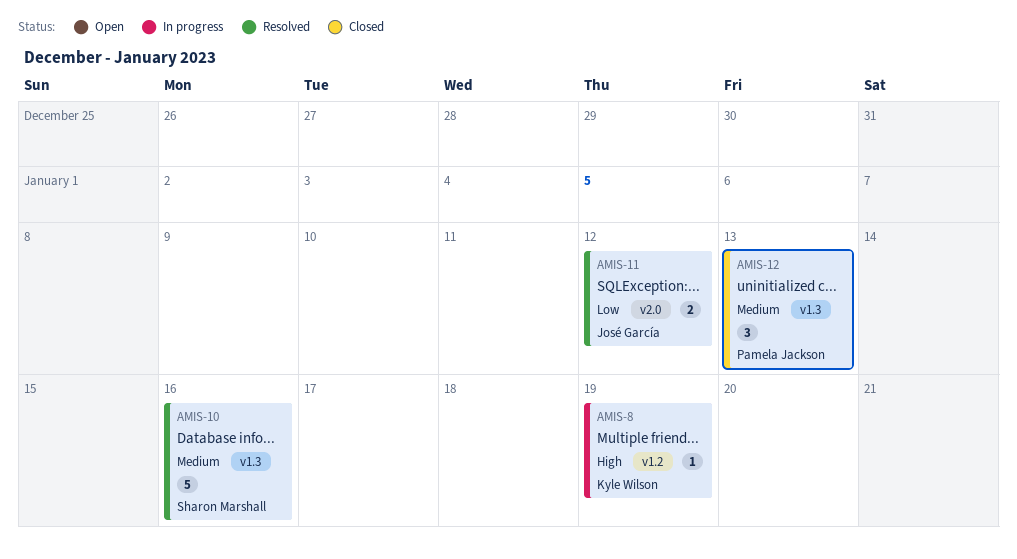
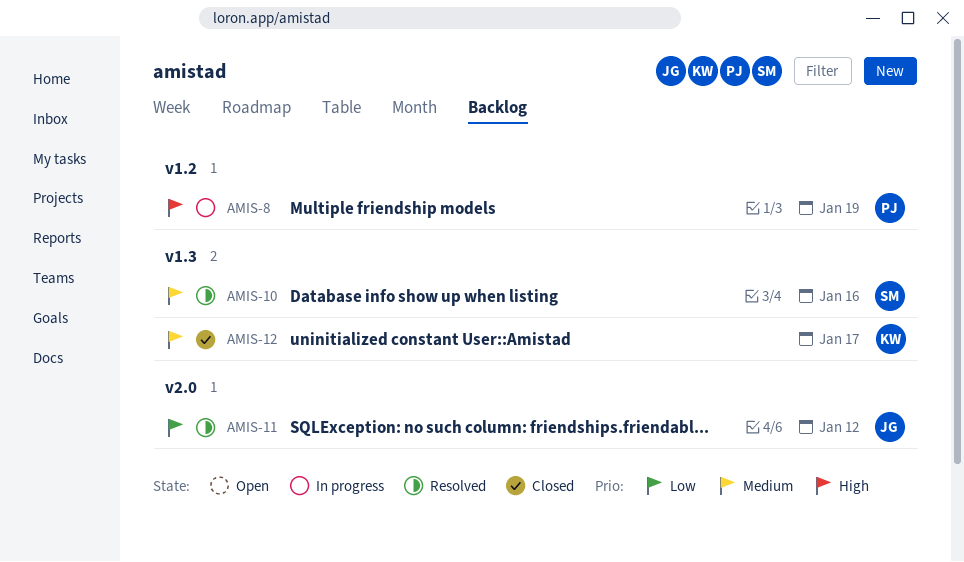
AMIS-8, owner: Kyle Wilson -> Pamela Jackson
AMIS-12, owner: Pamela Jackson -> Kyle Wilson
AMIS-12, due: Jan 13 -> Jan 17

